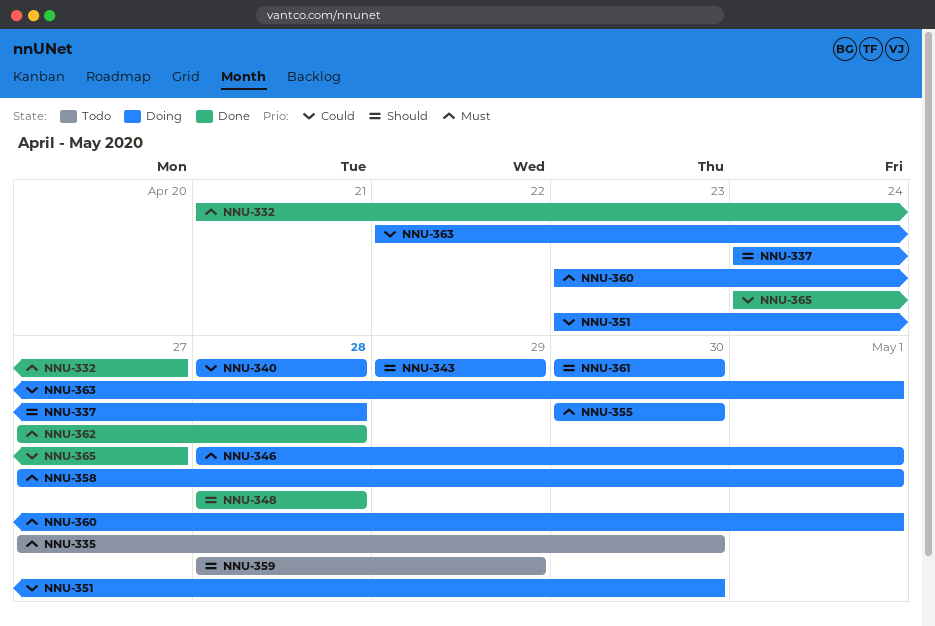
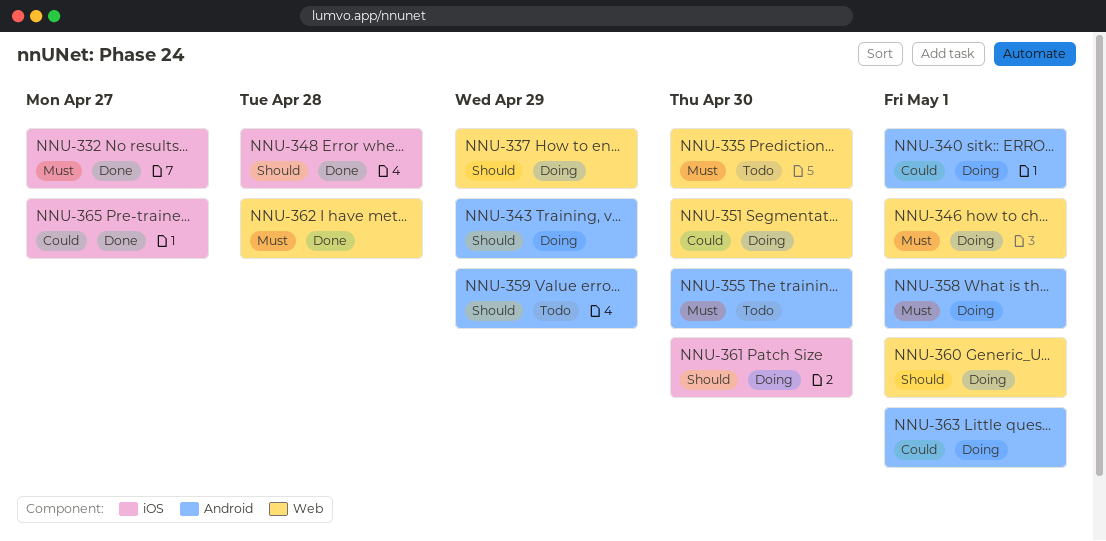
NNU-337, due: Apr 28 -> Apr 29
NNU-340, due: Apr 28 -> May 1
NNU-355, status: Doing -> Todo
NNU-360, priority: Must -> Should

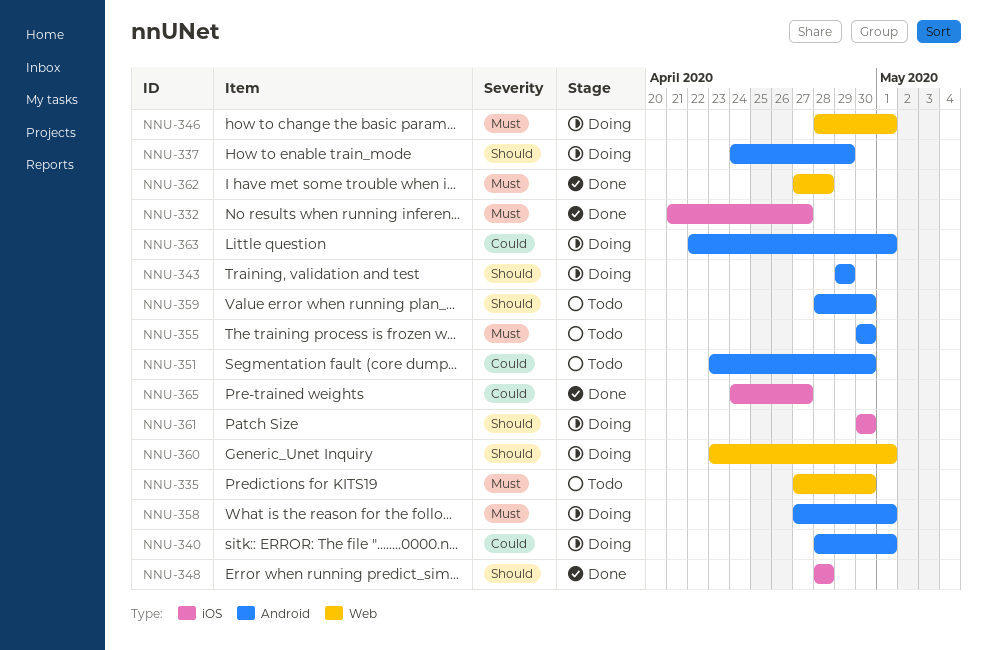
NNU-337, label: Web -> Android
NNU-351, status: Doing -> Todo
NNU-351, label: Web -> Android
NNU-359, due: Apr 29 -> Apr 30

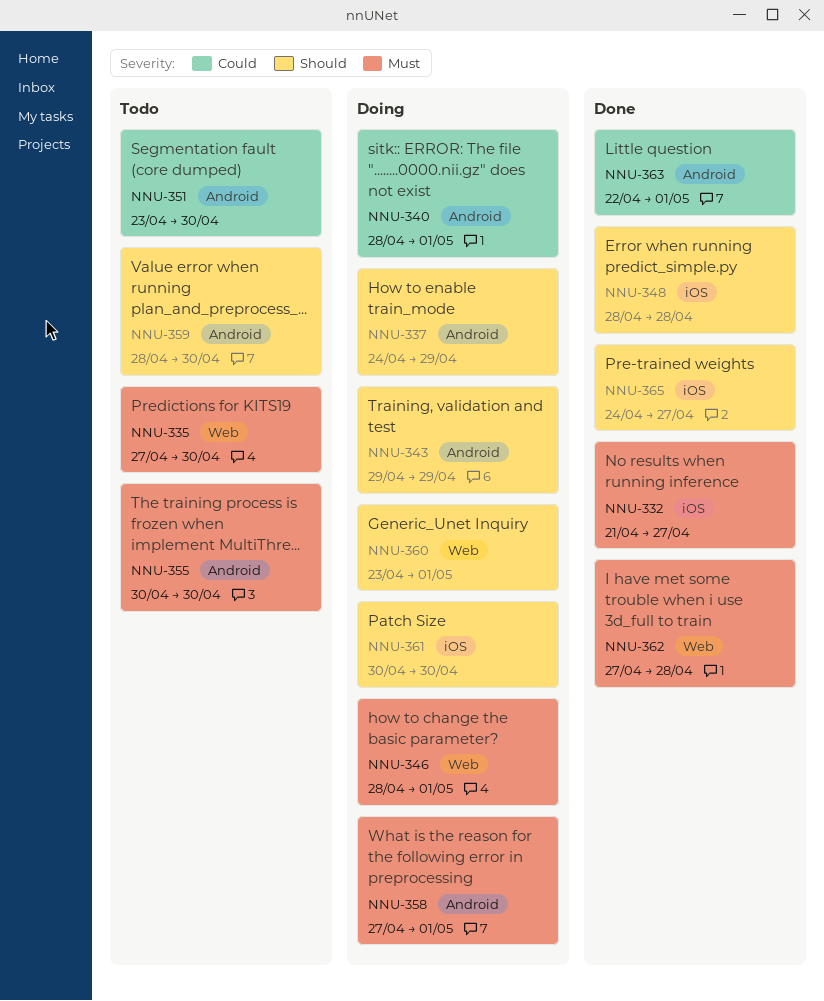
NNU-363, status: Doing -> Done
NNU-365, priority: Could -> Should

